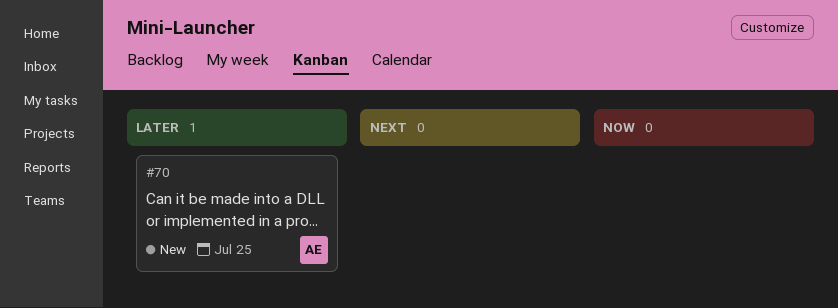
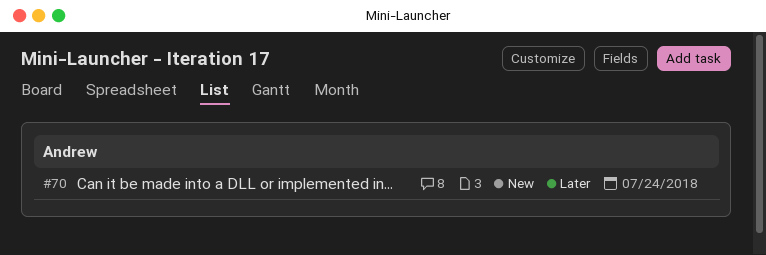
#70, due: Jul 25 -> Jul 24

